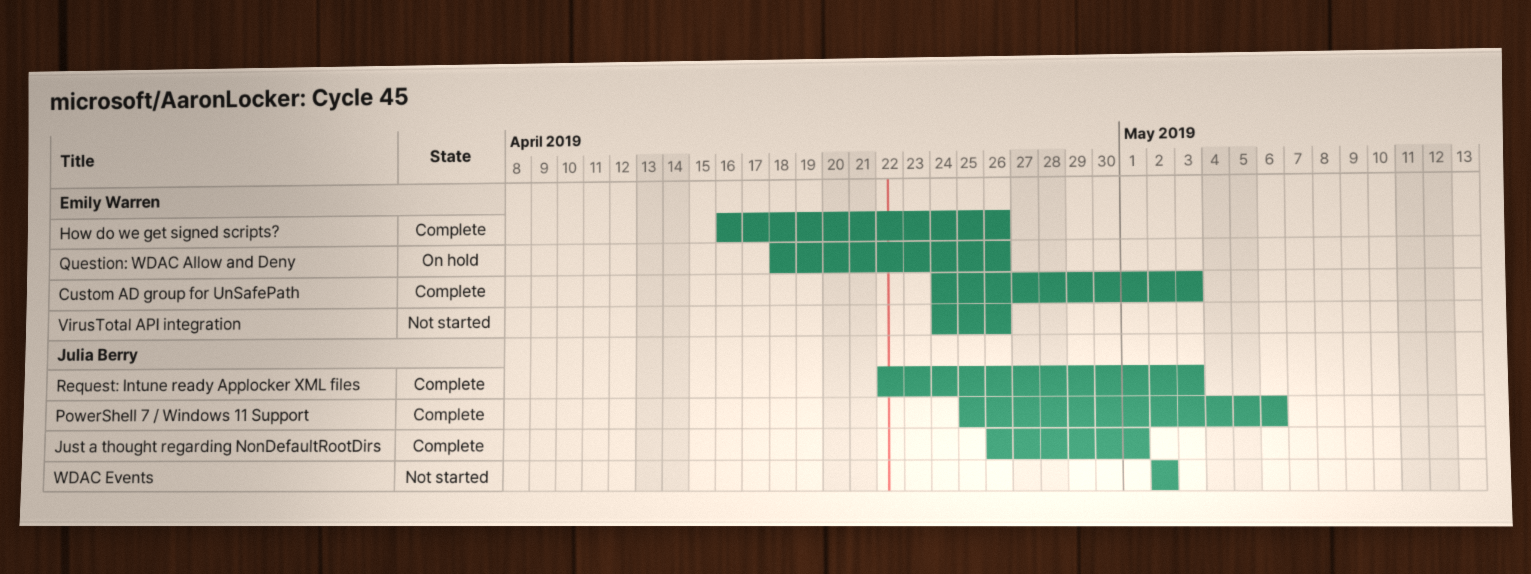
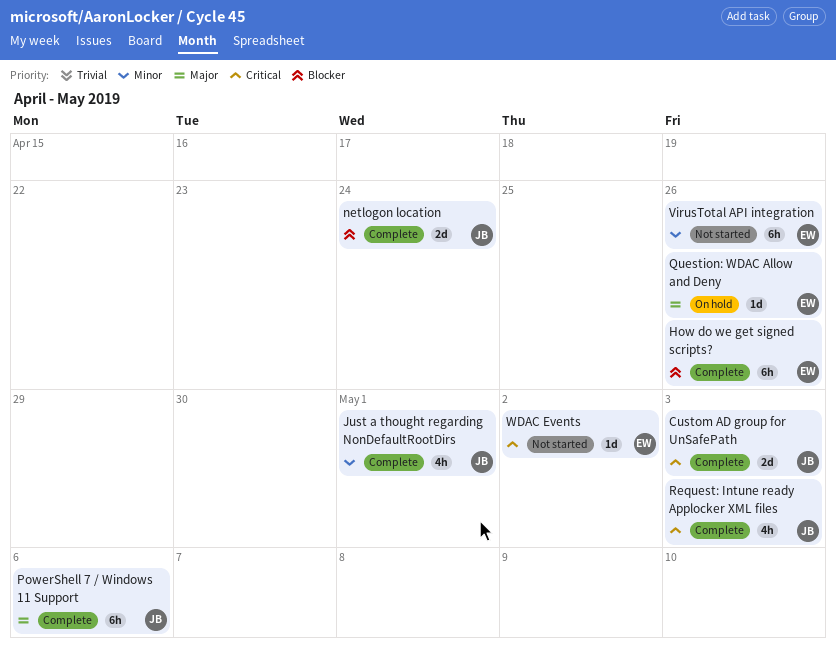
Custom AD group for UnSafePath, owner: Emily Warren -> Julia Berry
netlogon location: none -> present
WDAC Events, owner: Julia Berry -> Emily Warren

